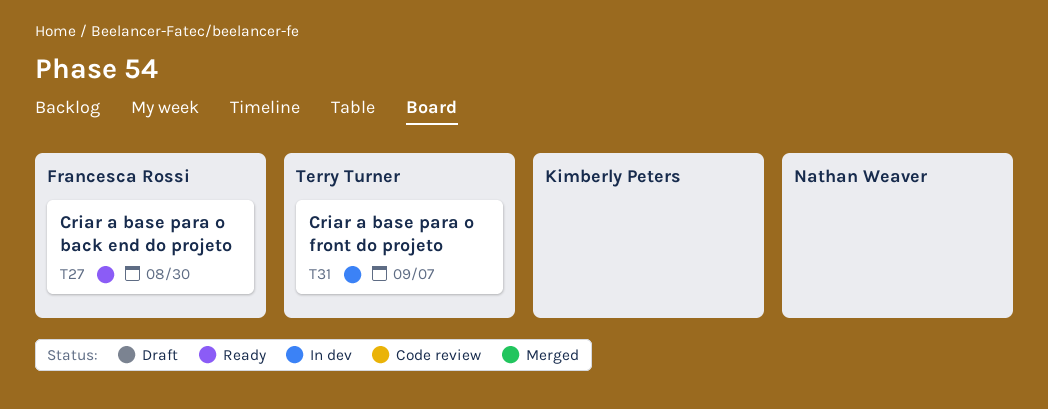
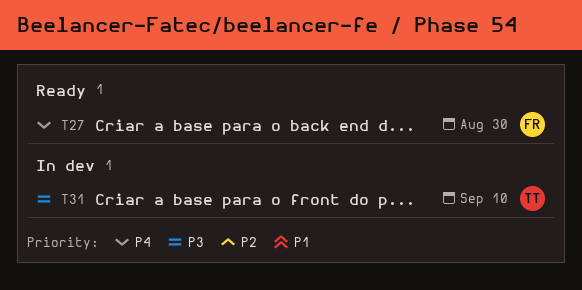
T31, due: Sep 7 -> Sep 10

